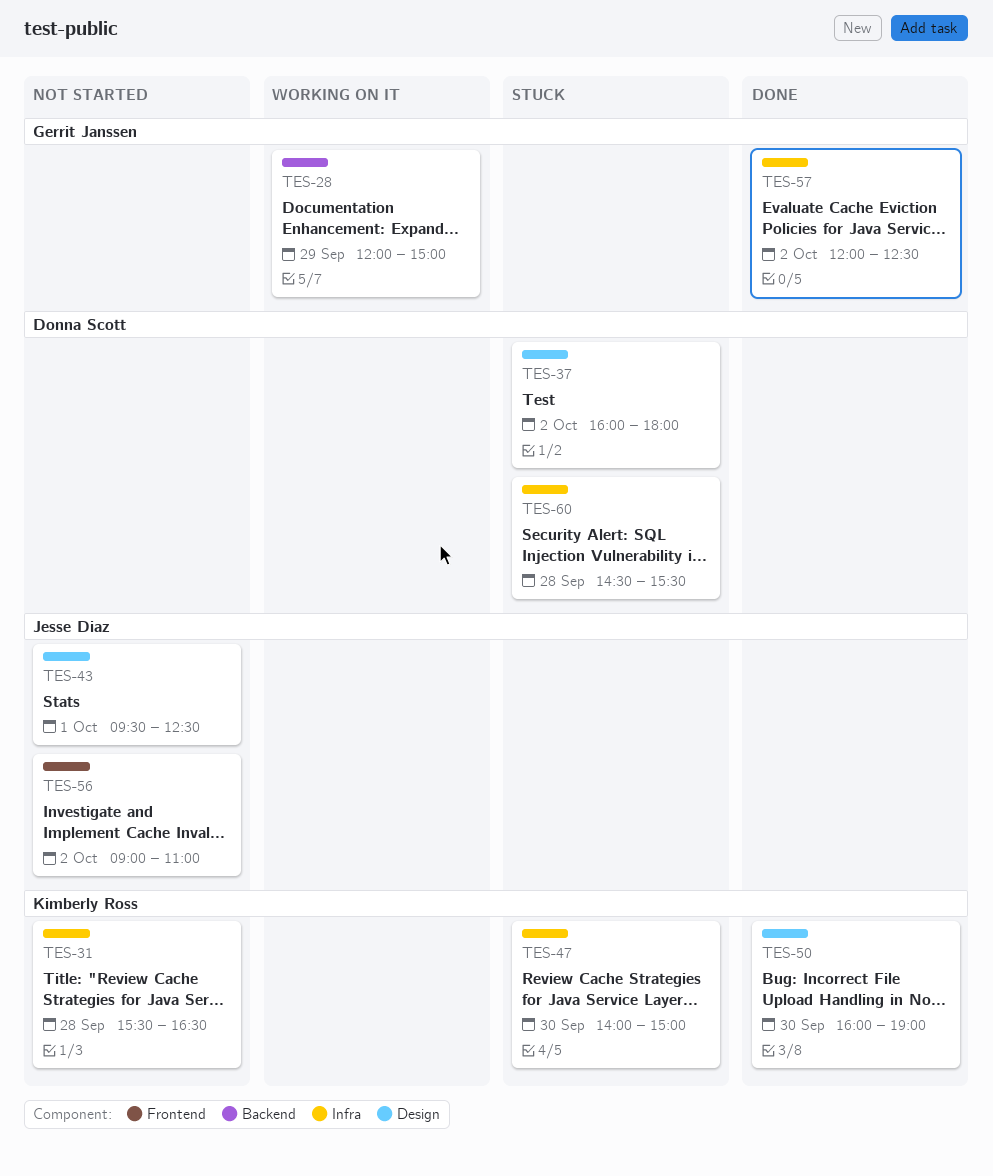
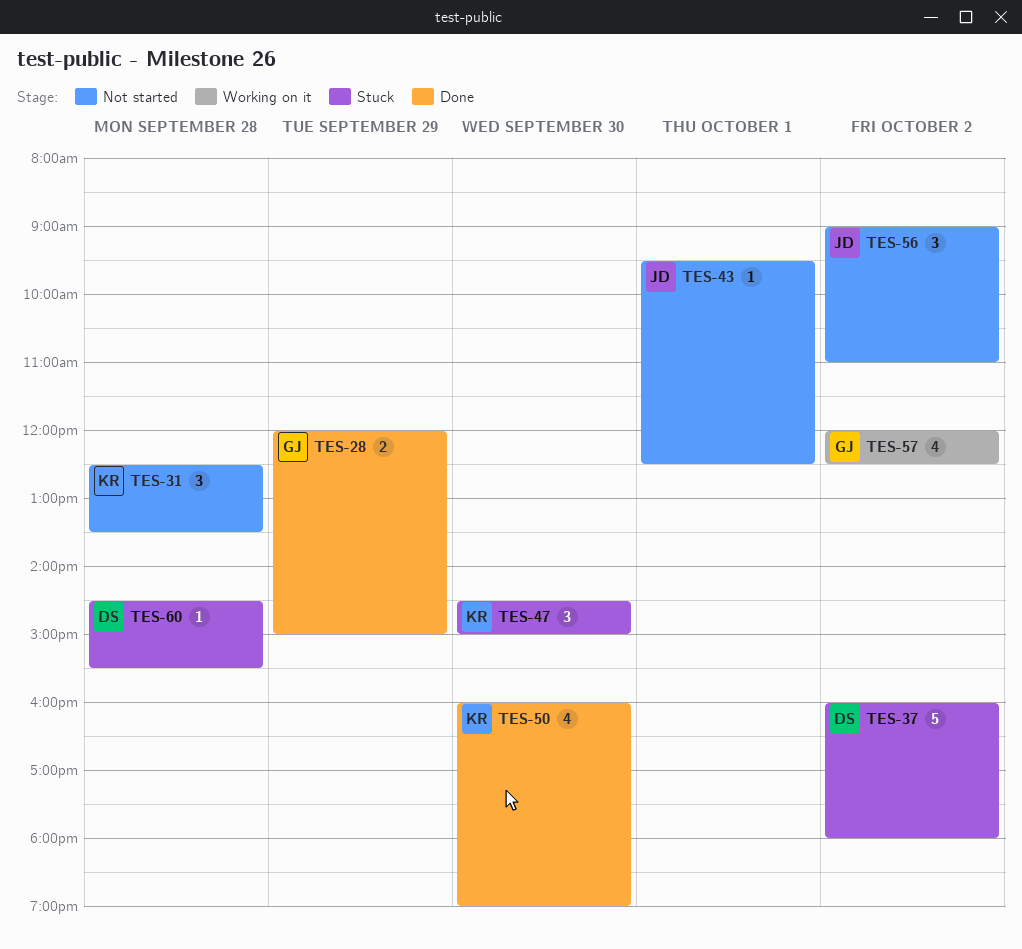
TES-28, status: Working on it -> Done
TES-31, begins: 15:30 -> 12:30
TES-31, ends: 16:30 -> 13:30
TES-47, begins: 14:00 -> 14:30
TES-57, status: Done -> Working on it

